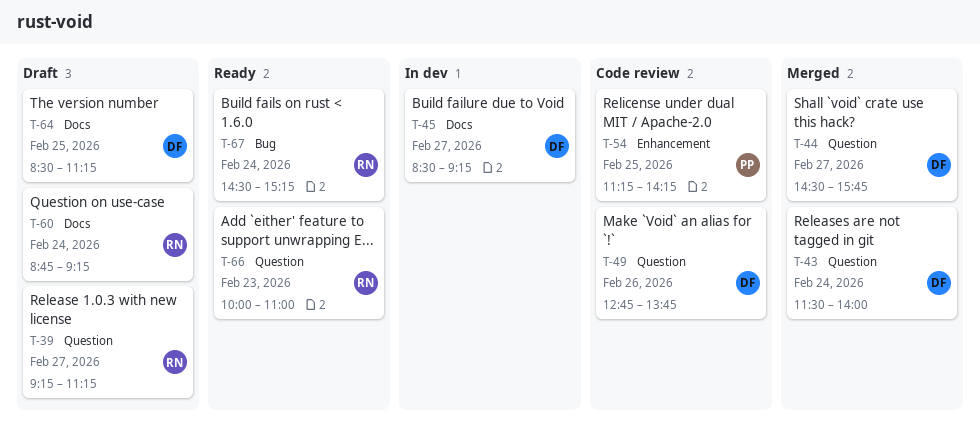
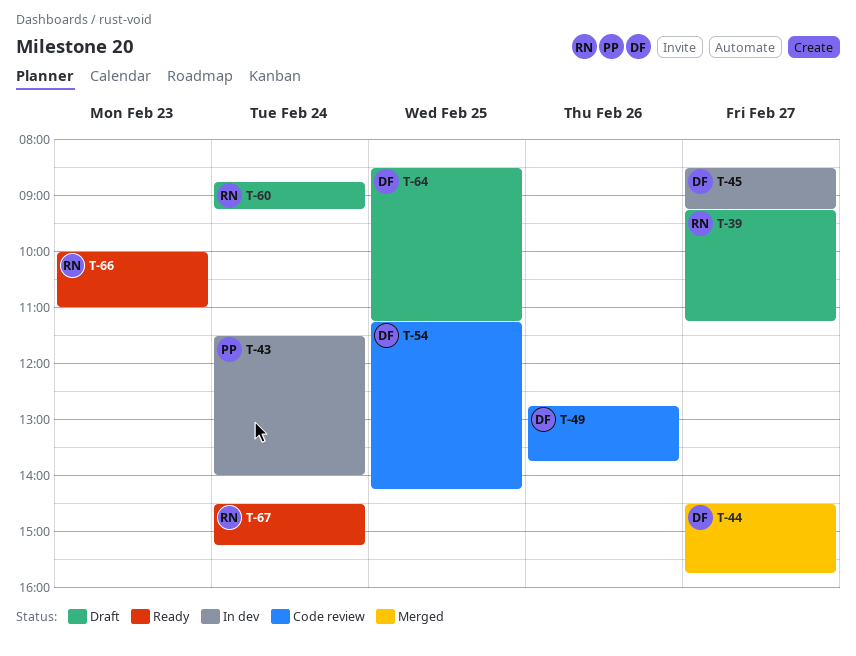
T-43, status: Merged -> In dev
T-43, owner: DF -> PP
T-54, owner: PP -> DF

